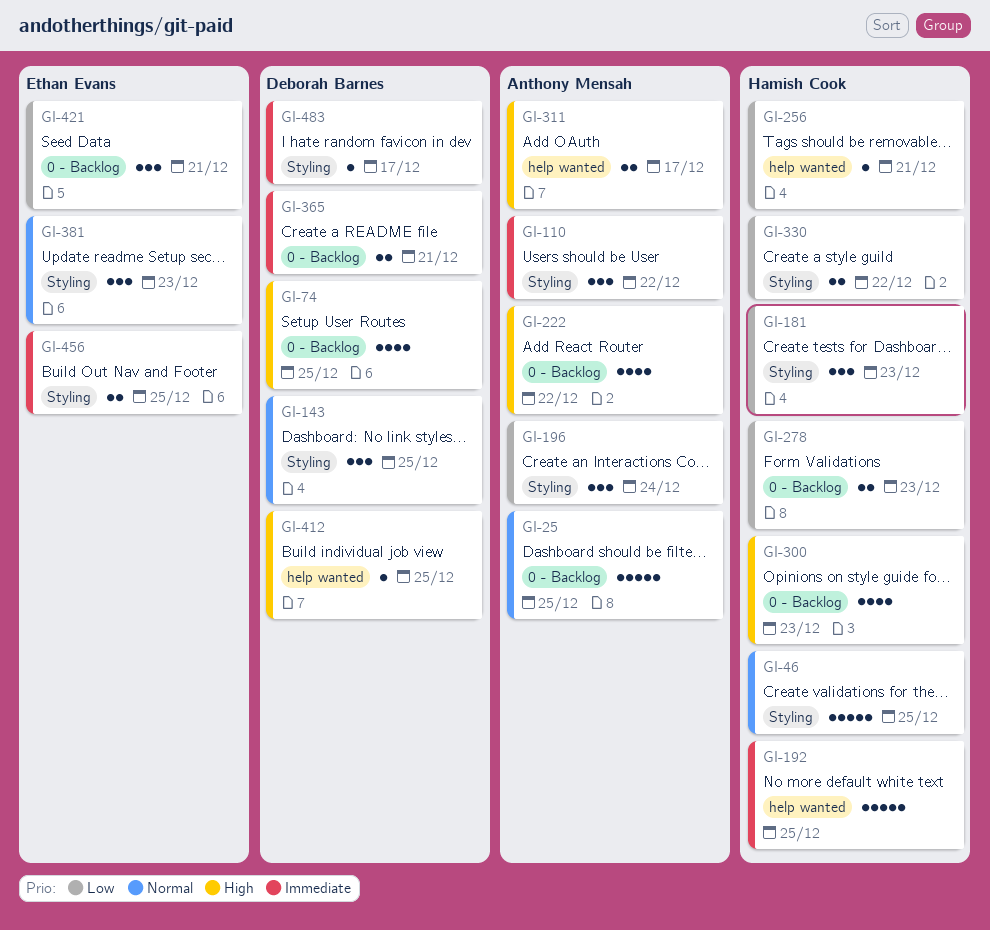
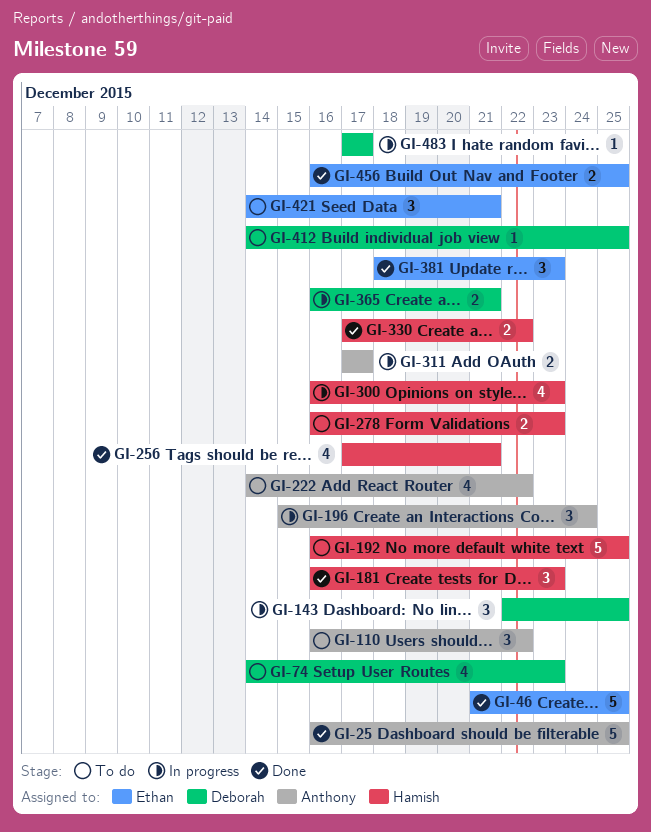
GI-46, owner: Hamish Cook -> Ethan Evans
GI-74, due: Dec 25 -> Dec 23
GI-256, estimate: 1 -> 4

